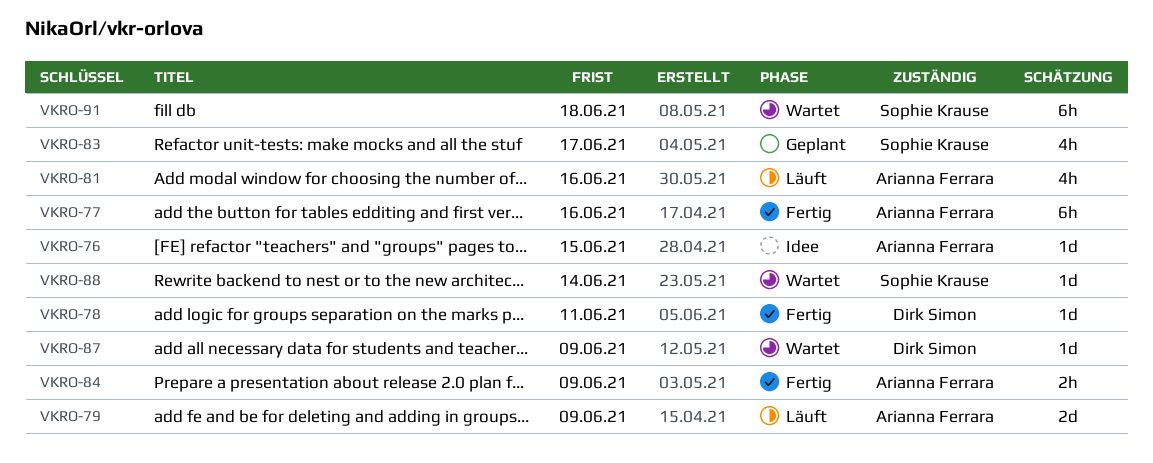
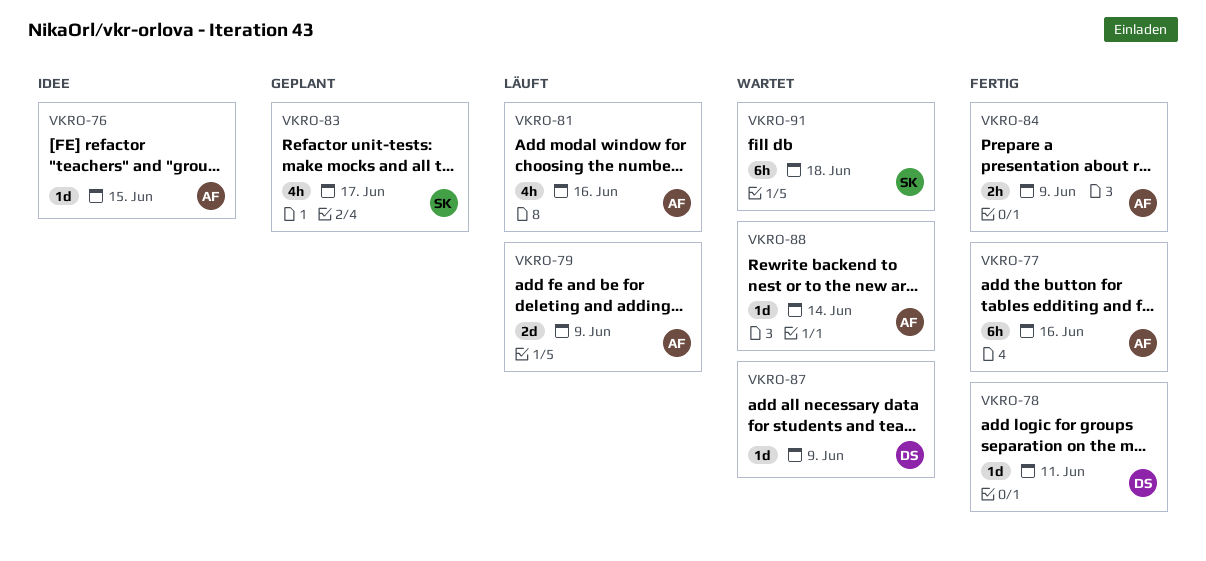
VKRO-88, owner: Sophie Krause -> Arianna Ferrara

